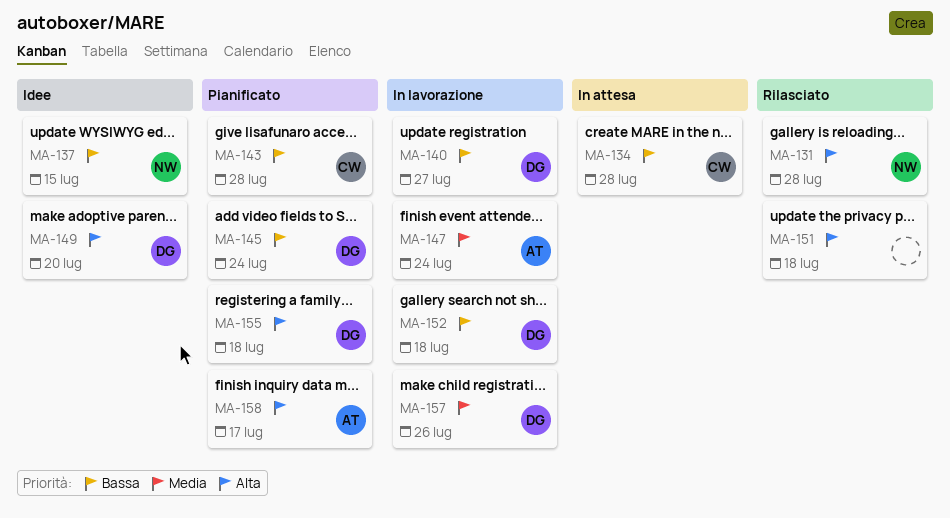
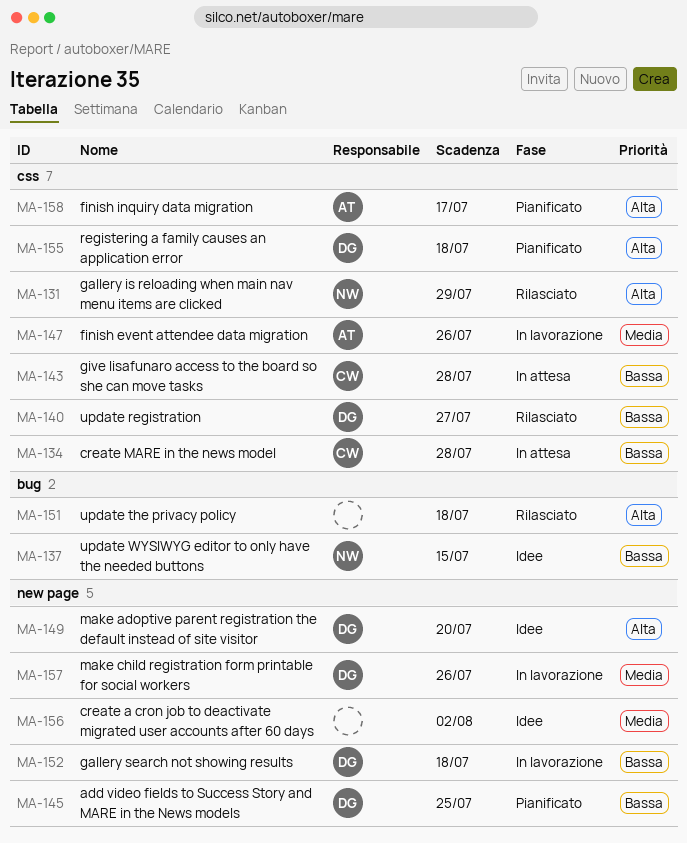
MA-131, due: Jul 28 -> Jul 29
MA-140, status: In lavorazione -> Rilasciato
MA-143, status: Pianificato -> In attesa
MA-145, due: Jul 24 -> Jul 25
MA-147, due: Jul 24 -> Jul 26
MA-156: none -> present

